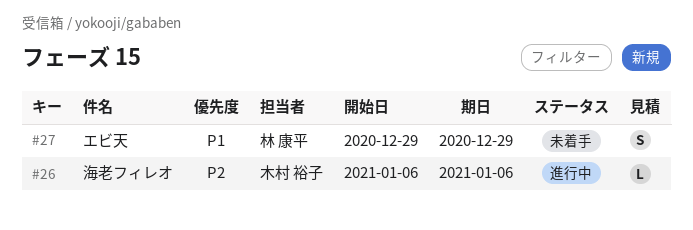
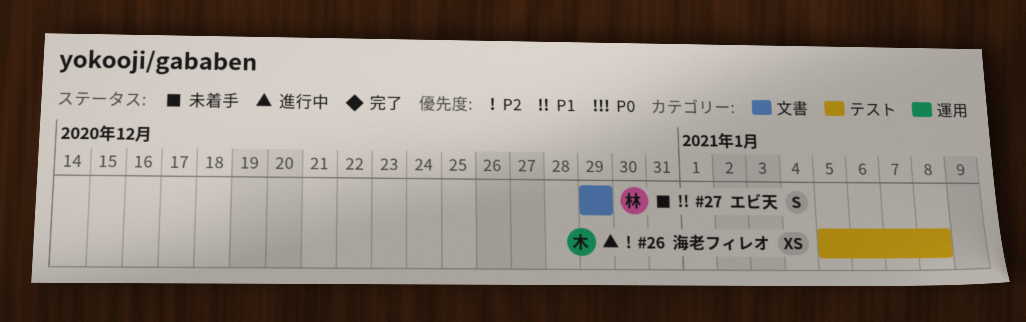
#26, estimate: L -> XS
#26, start: Jan 6 -> Jan 5
#26, due: Jan 6 -> Jan 8

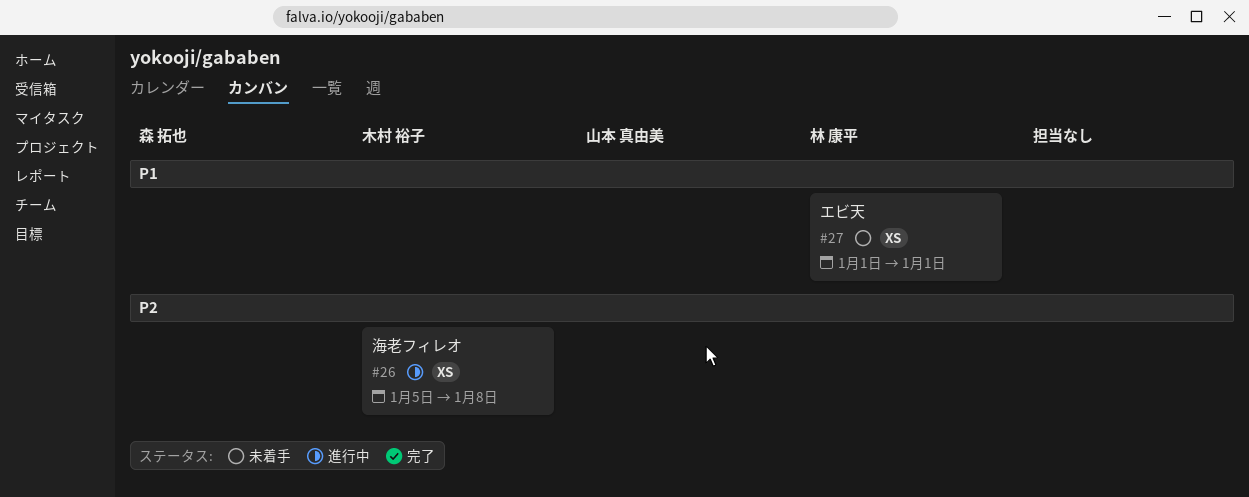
#27, estimate: S -> XS
#27, start: Dec 29 -> Jan 1
#27, due: Dec 29 -> Jan 1

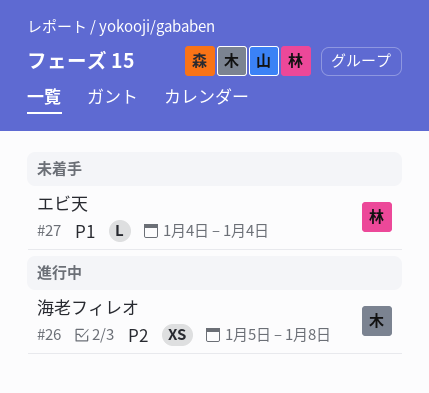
#27, estimate: XS -> L
#27, start: Jan 1 -> Jan 4
#27, due: Jan 1 -> Jan 4

